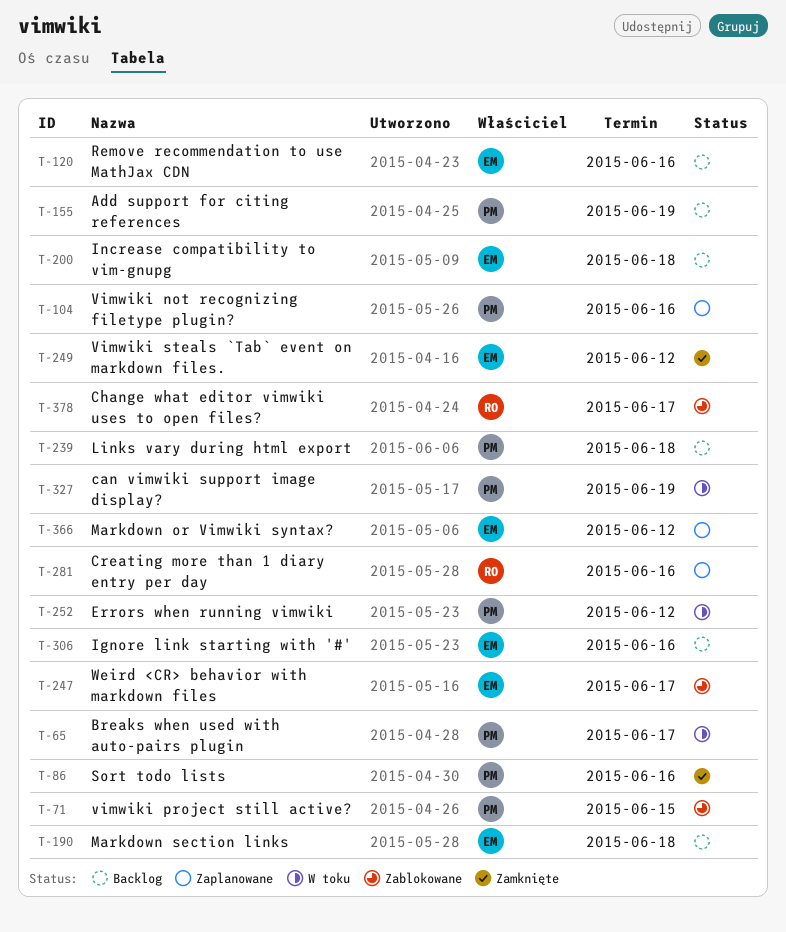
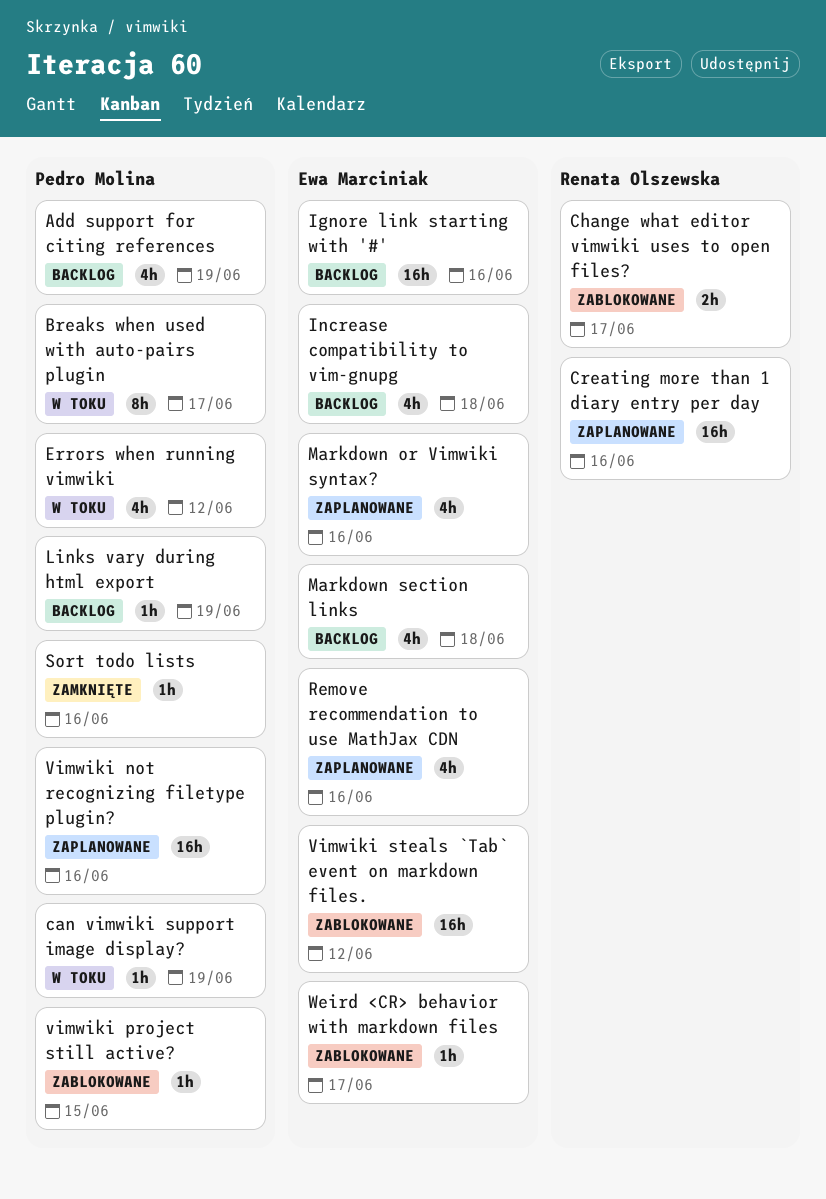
Links vary during html export, due: Jun 18 -> Jun 19
Markdown or Vimwiki syntax?, due: Jun 12 -> Jun 16
Remove recommendation to use MathJax CDN, status: Backlog -> Zaplanowane
Vimwiki steals `Tab` event on markdown files., status: Zamknięte -> Zablokowane

